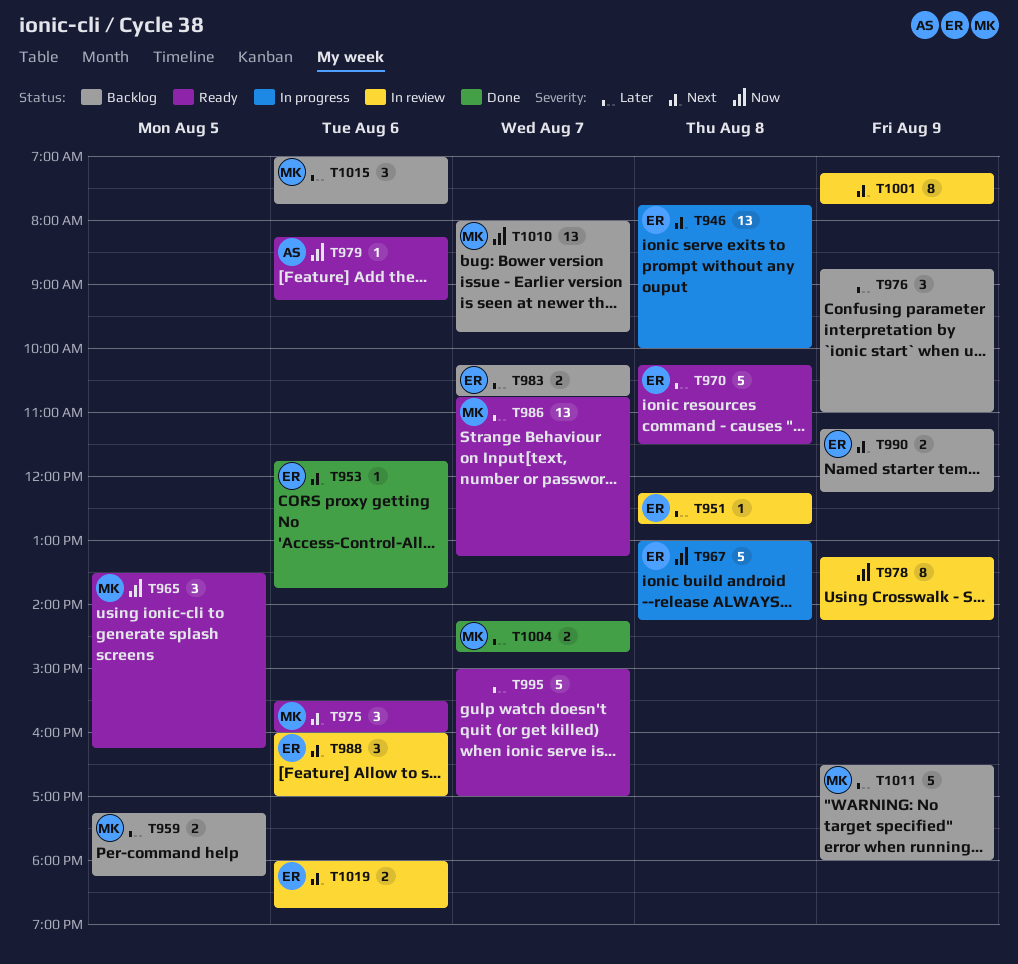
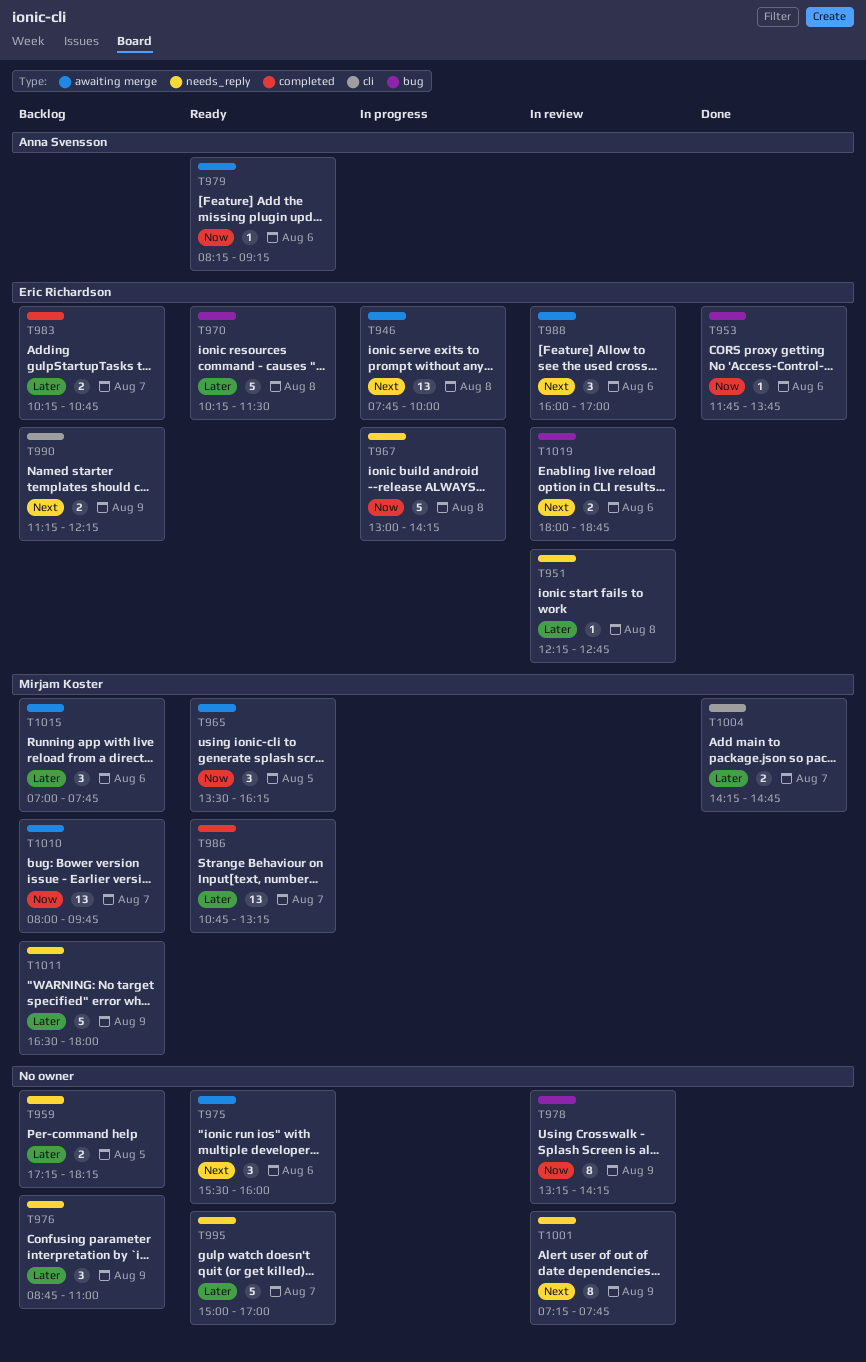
T953, priority: Next -> Now
T959, owner: Mirjam Koster -> none
T975, owner: Mirjam Koster -> none

